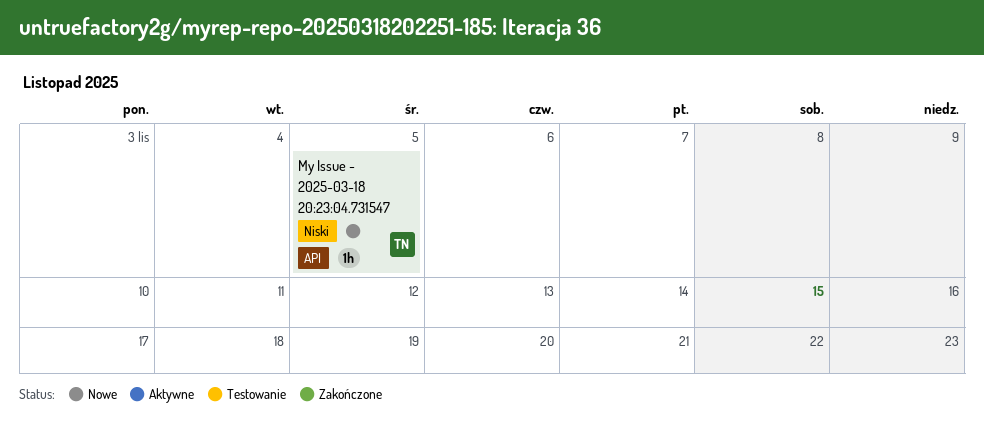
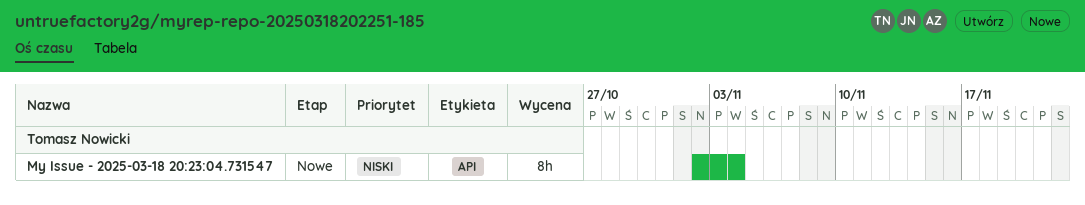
My Issue - 2025-03-18 20:23:04.731547, estimate: 1h -> 8h
My Issue - 2025-03-18 20:23:04.731547, due: Nov 5 -> Nov 4

